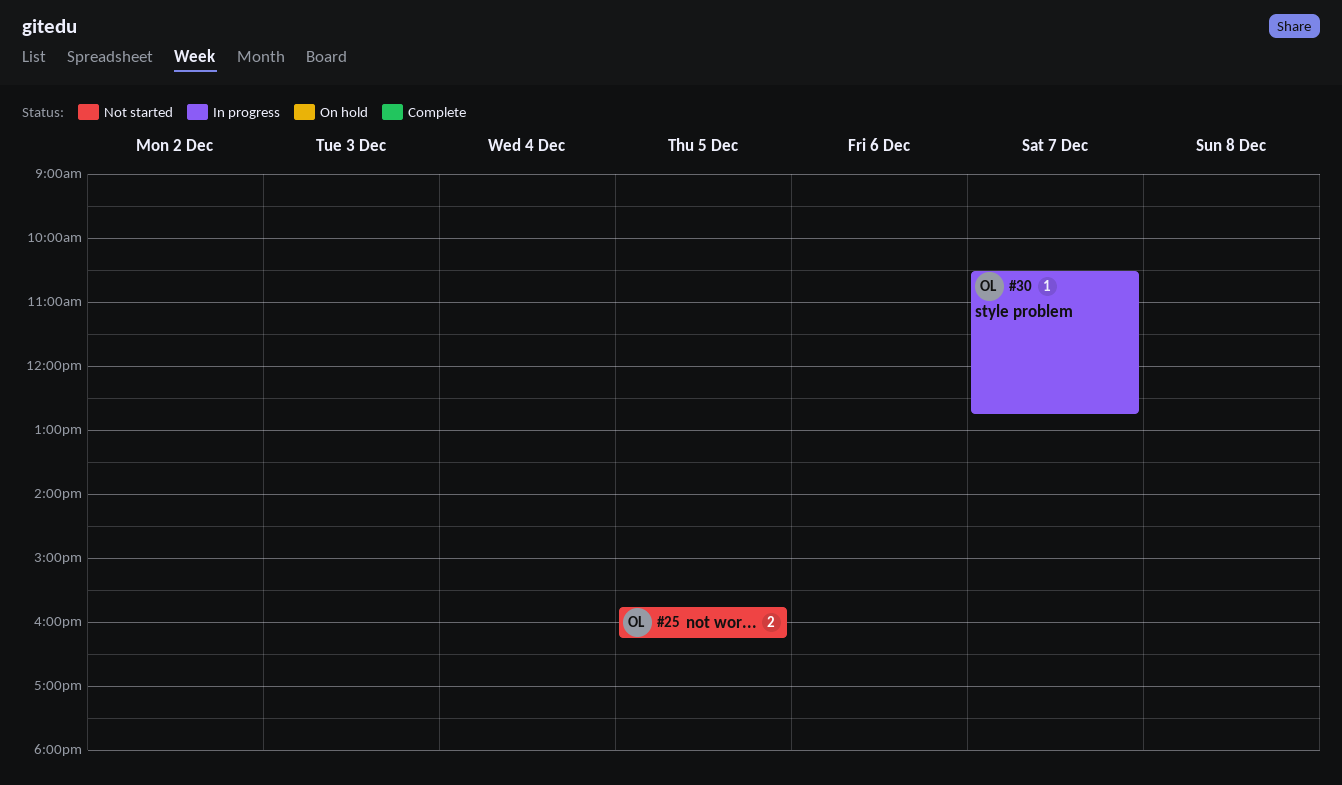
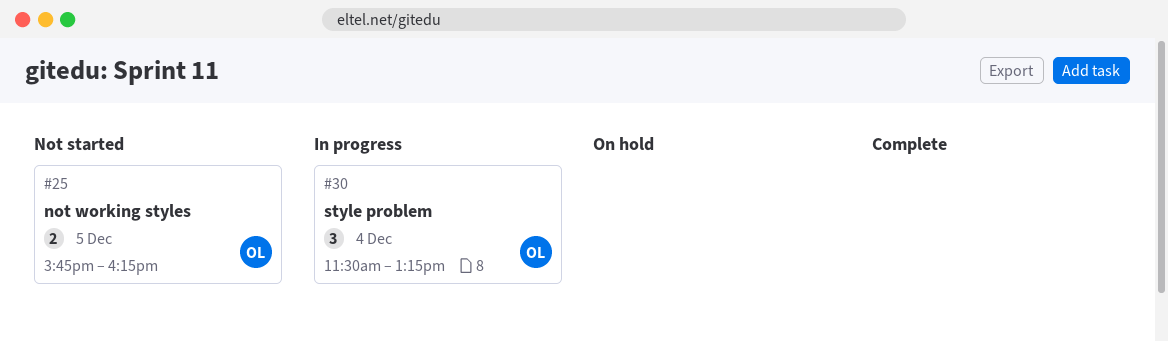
#30, estimate: 1 -> 3
#30, day: Dec 7 -> Dec 4
#30, begins: 10:30 -> 11:30
#30, ends: 12:45 -> 13:15

